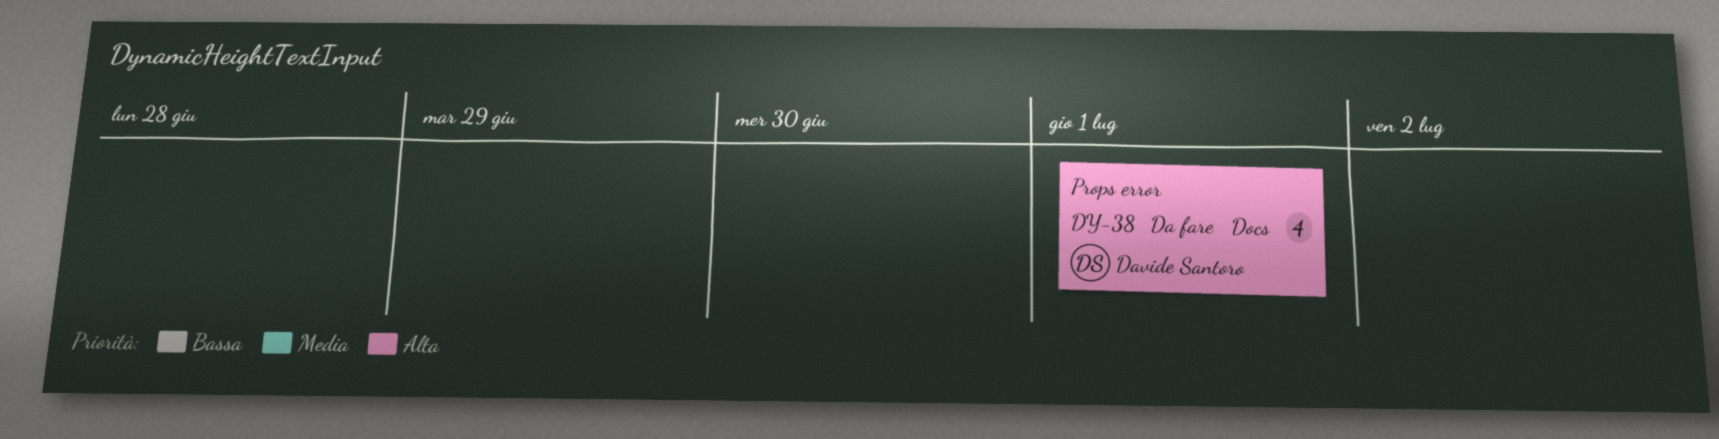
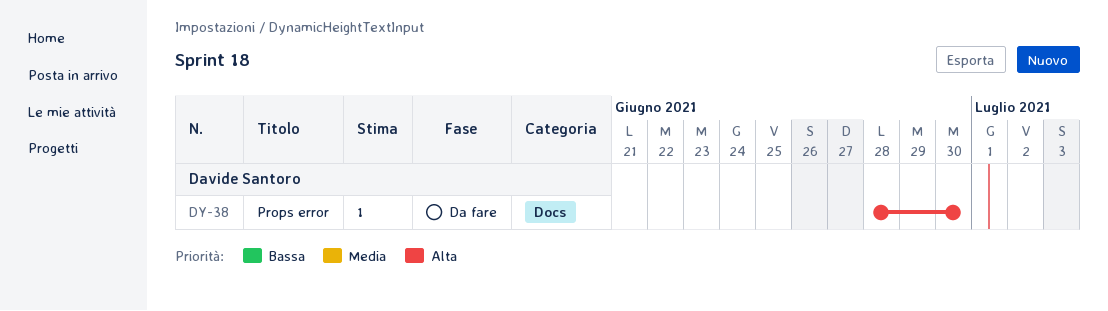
DY-38, estimate: 4 -> 1
DY-38, due: Jul 1 -> Jun 30

